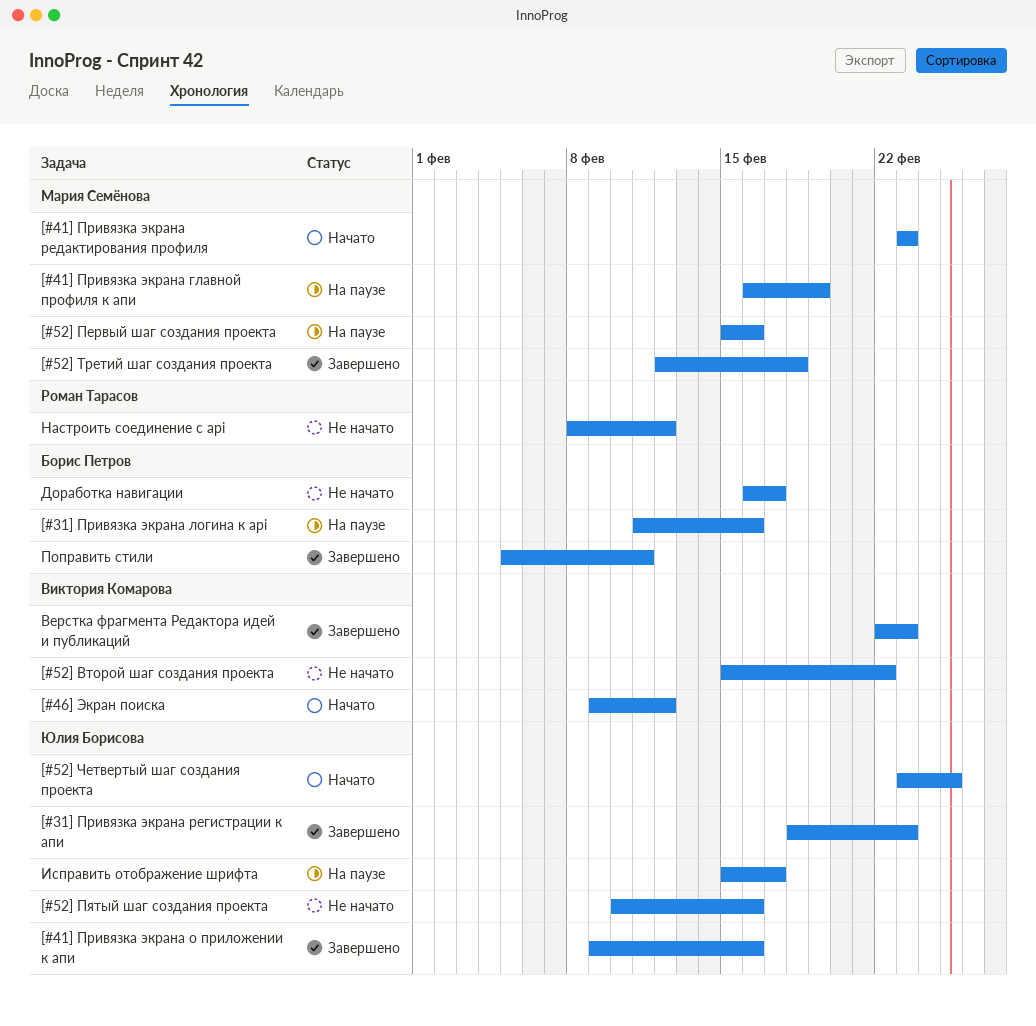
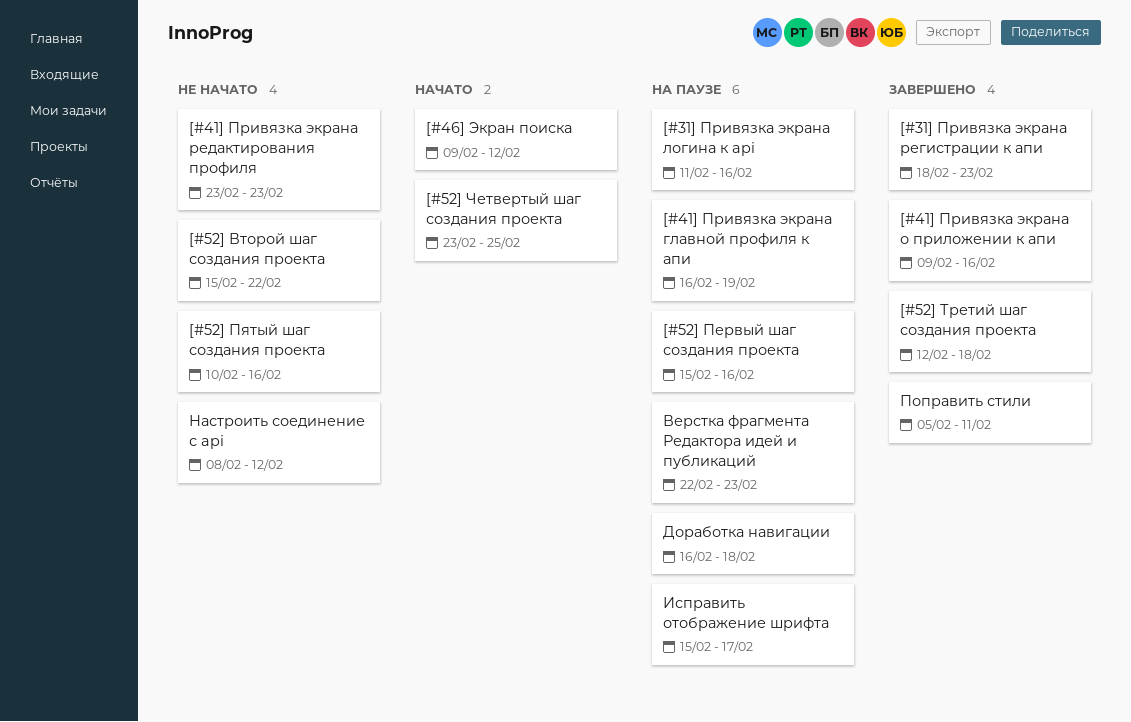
[#41] Привязка экрана редактирования профиля, status: Начато -> Не начато
Верстка фрагмента Редактора идей и публикаций, status: Завершено -> На паузе
Доработка навигации, status: Не начато -> На паузе
Доработка навигации, due: Feb 17 -> Feb 18

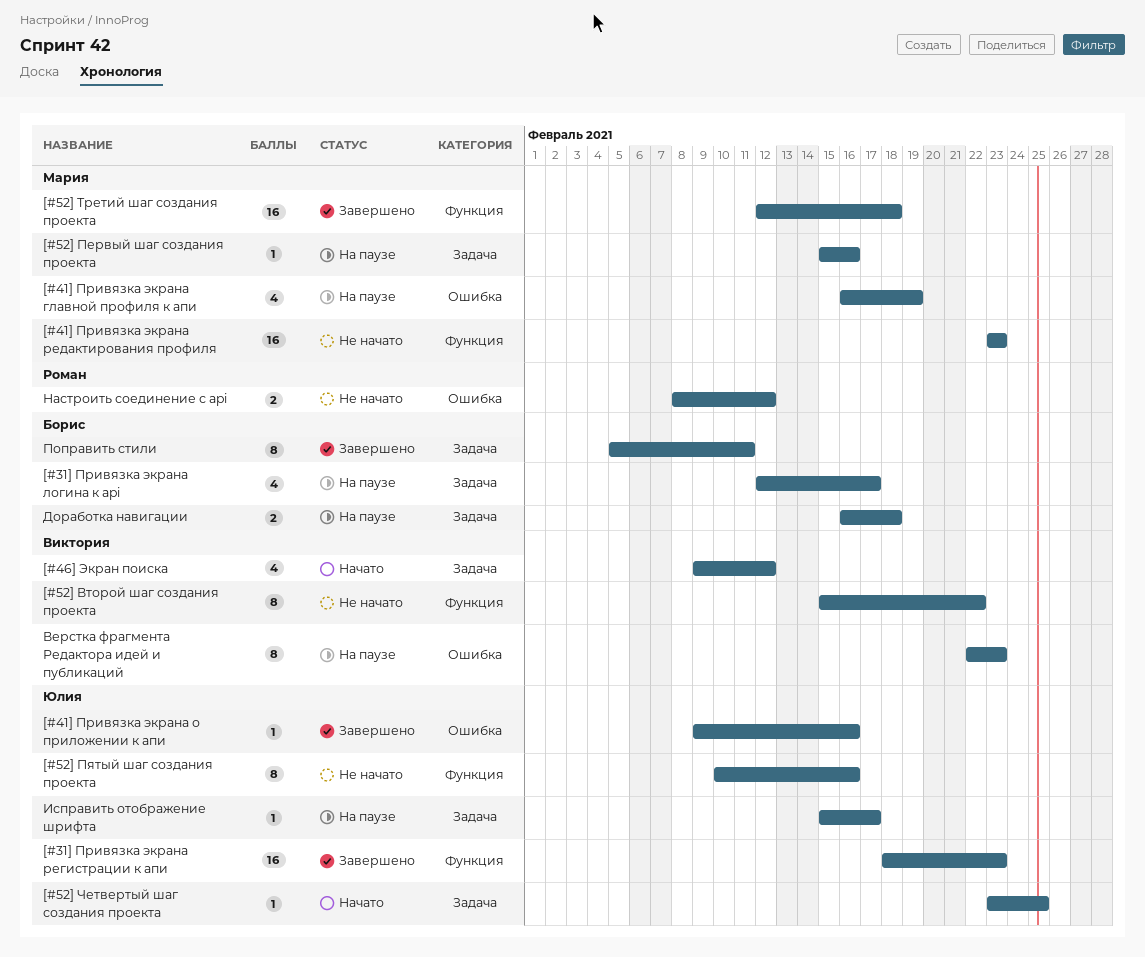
[#31] Привязка экрана логина к api, start: Feb 11 -> Feb 12
[#31] Привязка экрана логина к api, due: Feb 16 -> Feb 17

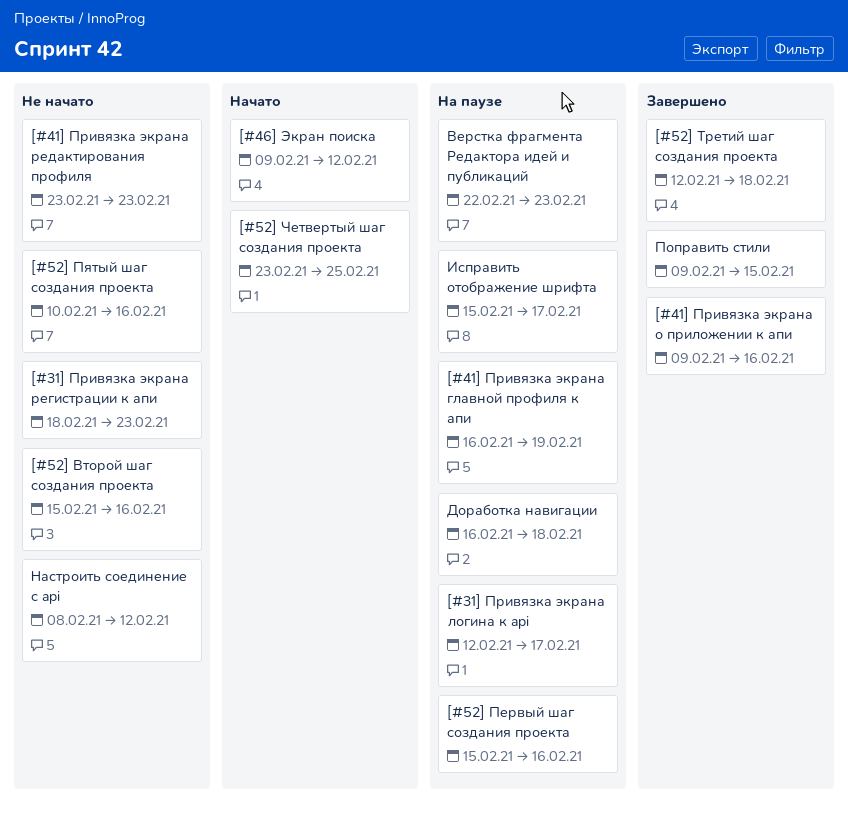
[#31] Привязка экрана регистрации к апи, status: Завершено -> Не начато
[#52] Второй шаг создания проекта, due: Feb 22 -> Feb 16
Поправить стили, start: Feb 5 -> Feb 9
Поправить стили, due: Feb 11 -> Feb 15

